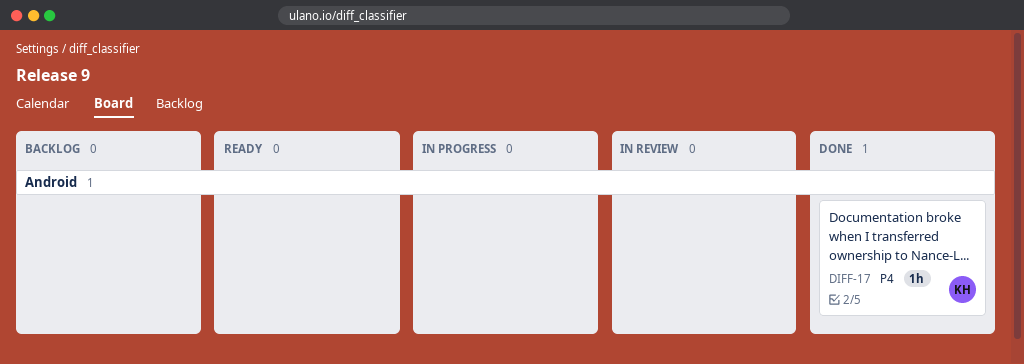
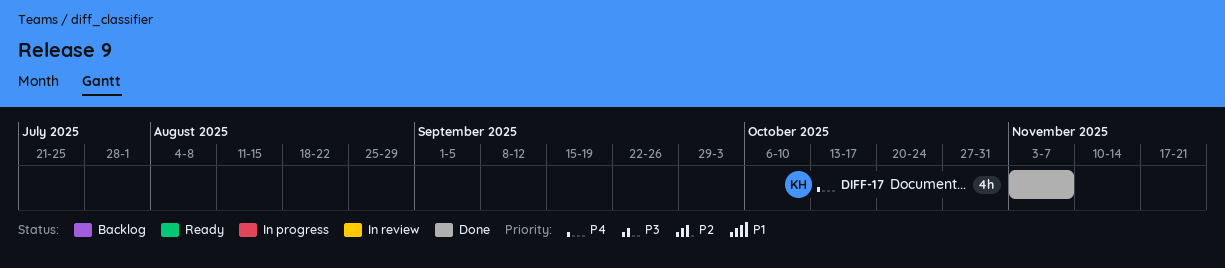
DIFF-17, estimate: 1h -> 4h

